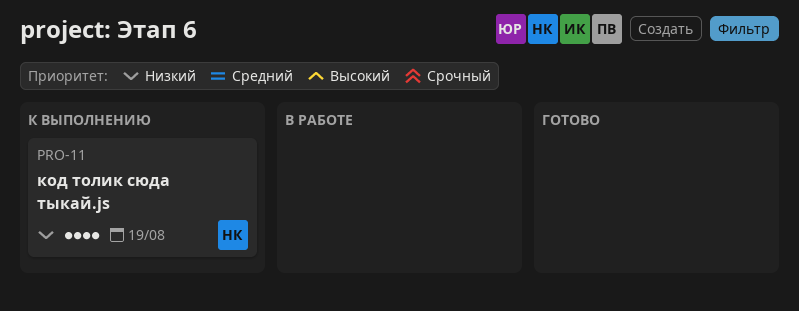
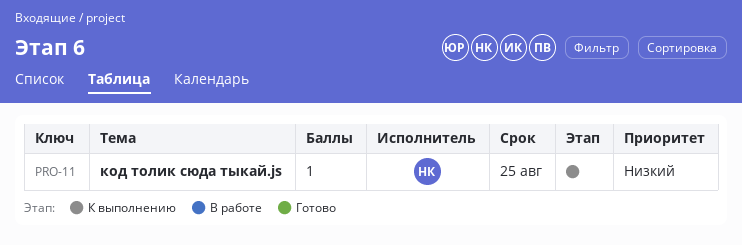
PRO-11, estimate: 4 -> 1
PRO-11, due: Aug 19 -> Aug 25

